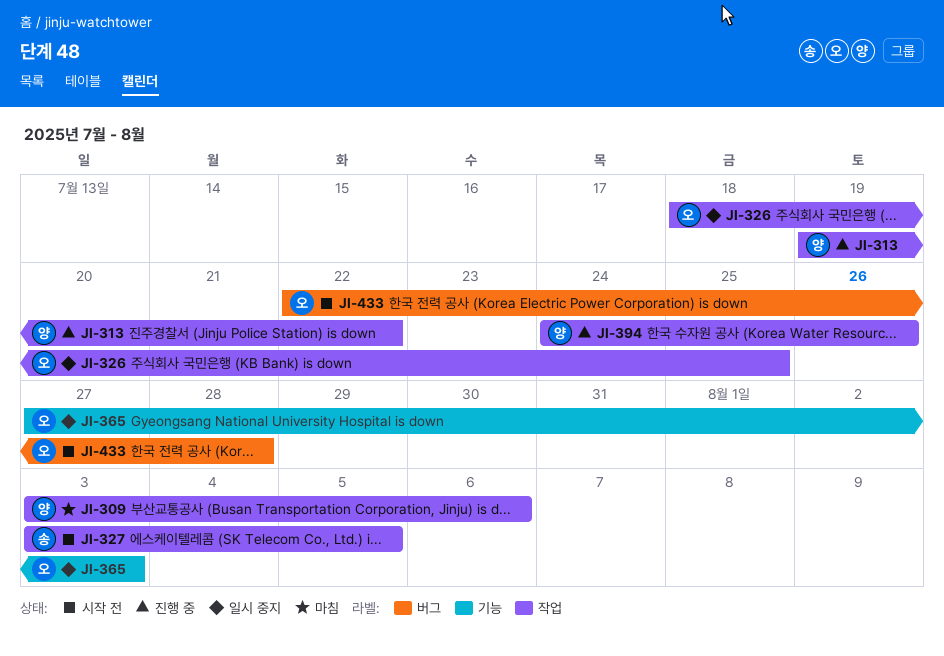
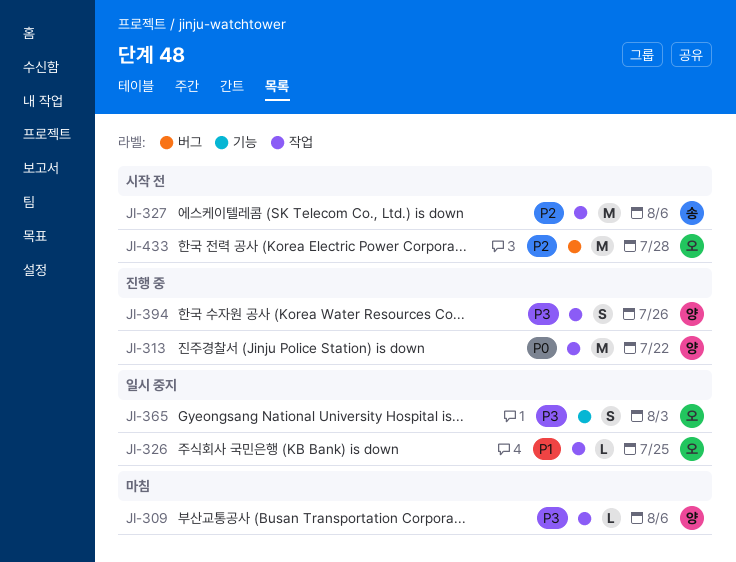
JI-327, due: Aug 5 -> Aug 6

